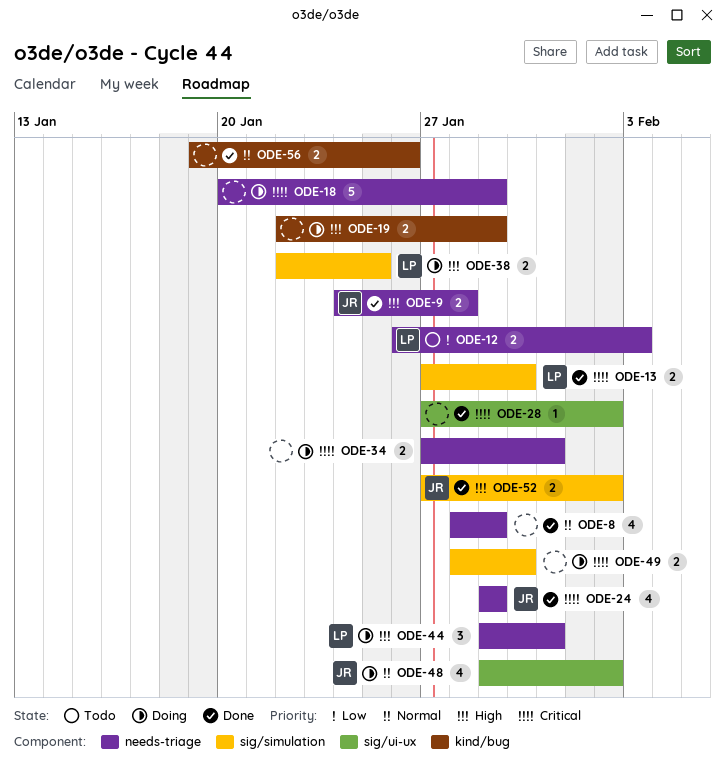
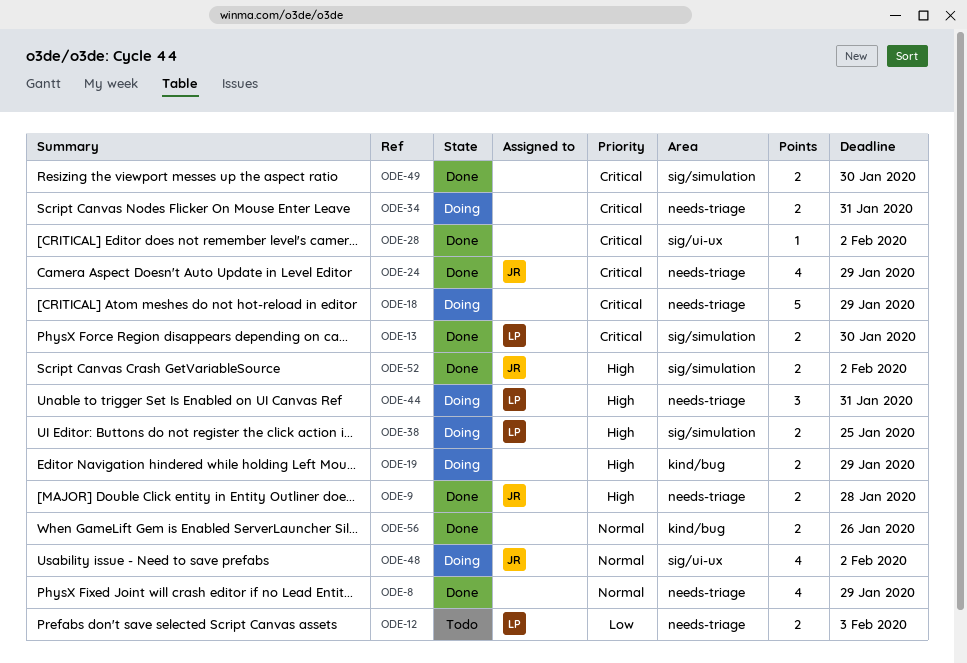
ODE-49, status: Doing -> Done

